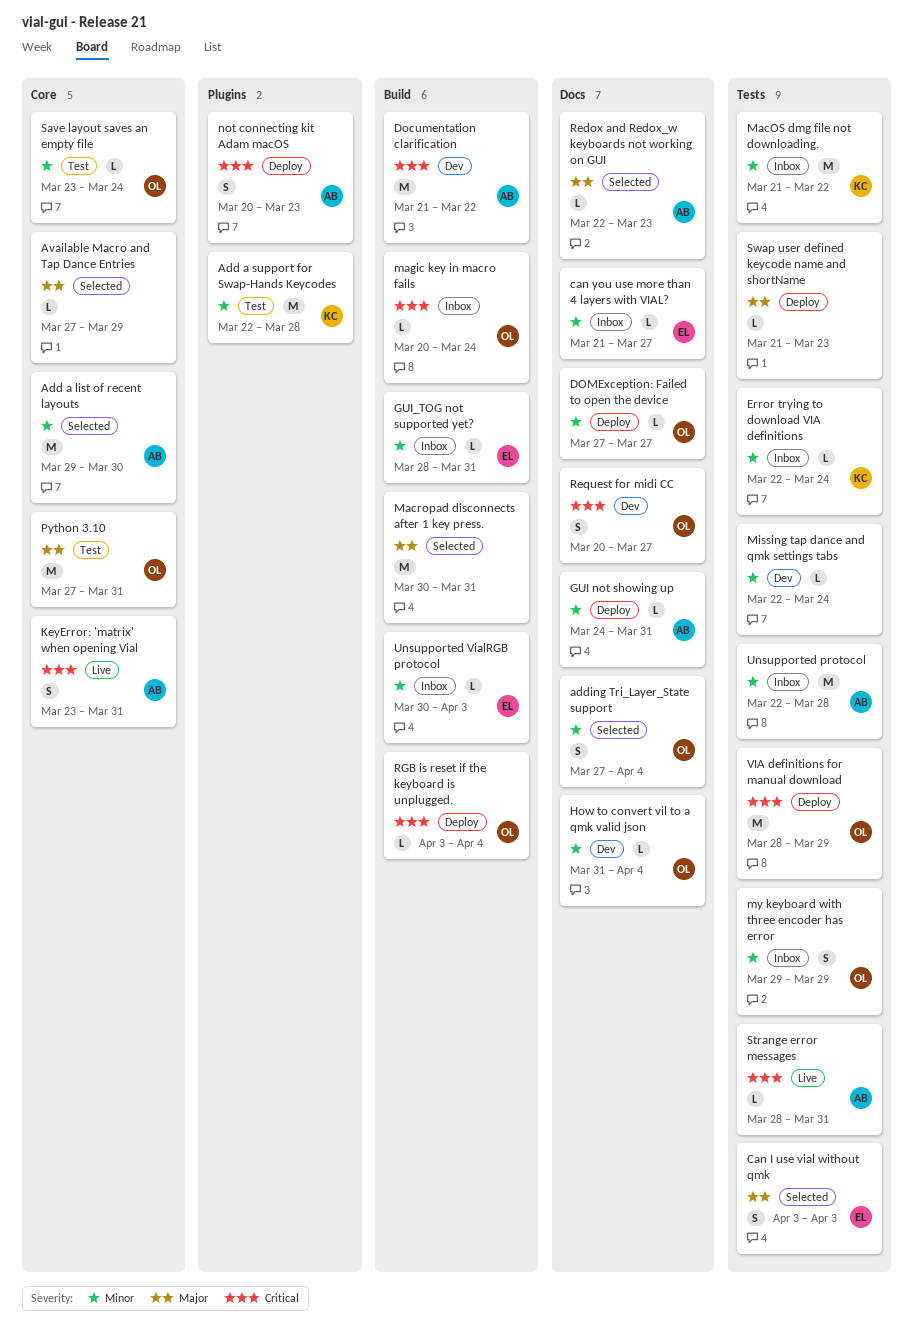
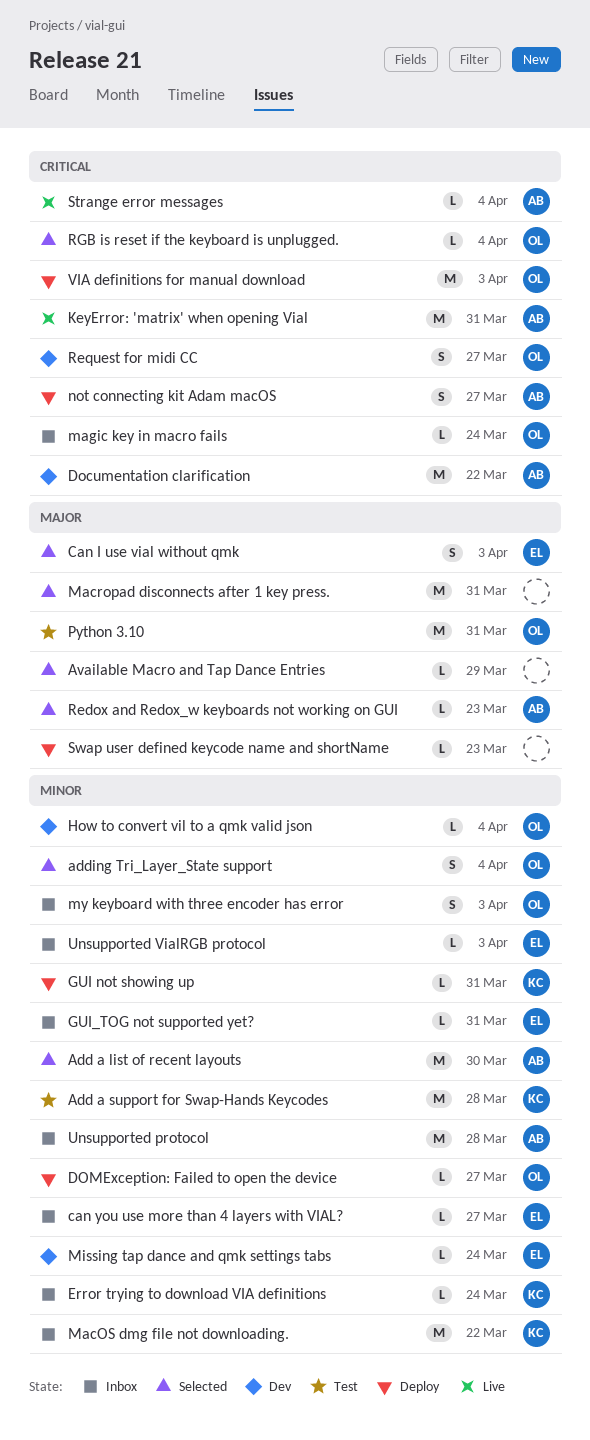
GUI not showing up, owner: AB -> KC
KeyError: 'matrix' when opening Vial, estimate: S -> M
Missing tap dance and qmk settings tabs, owner: none -> EL
my keyboard with three encoder has error, due: Mar 29 -> Apr 3
not connecting kit Adam macOS, due: Mar 23 -> Mar 27
RGB is reset if the keyboard is unplugged., status: Deploy -> Selected
Save layout saves an empty file: present -> none
Strange error messages, due: Mar 31 -> Apr 4
VIA definitions for manual download, due: Mar 29 -> Apr 3

